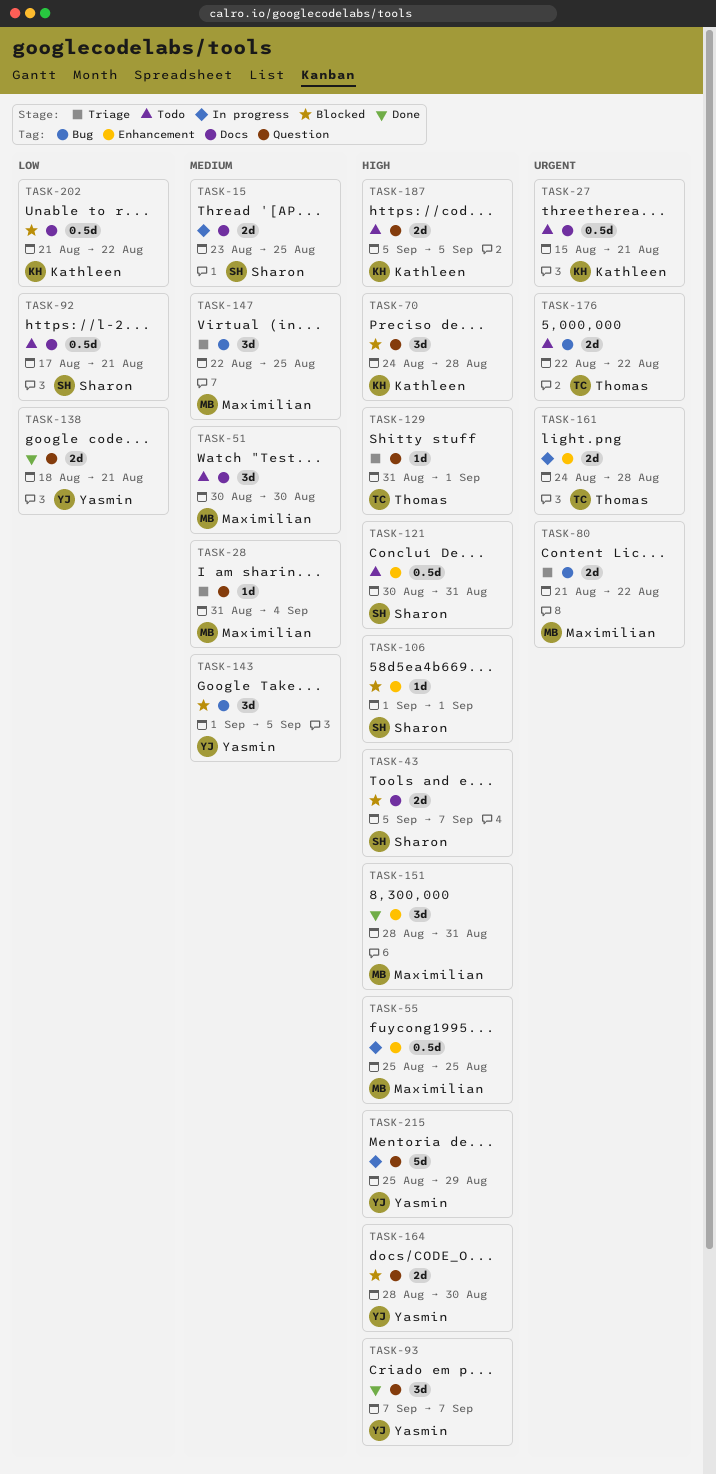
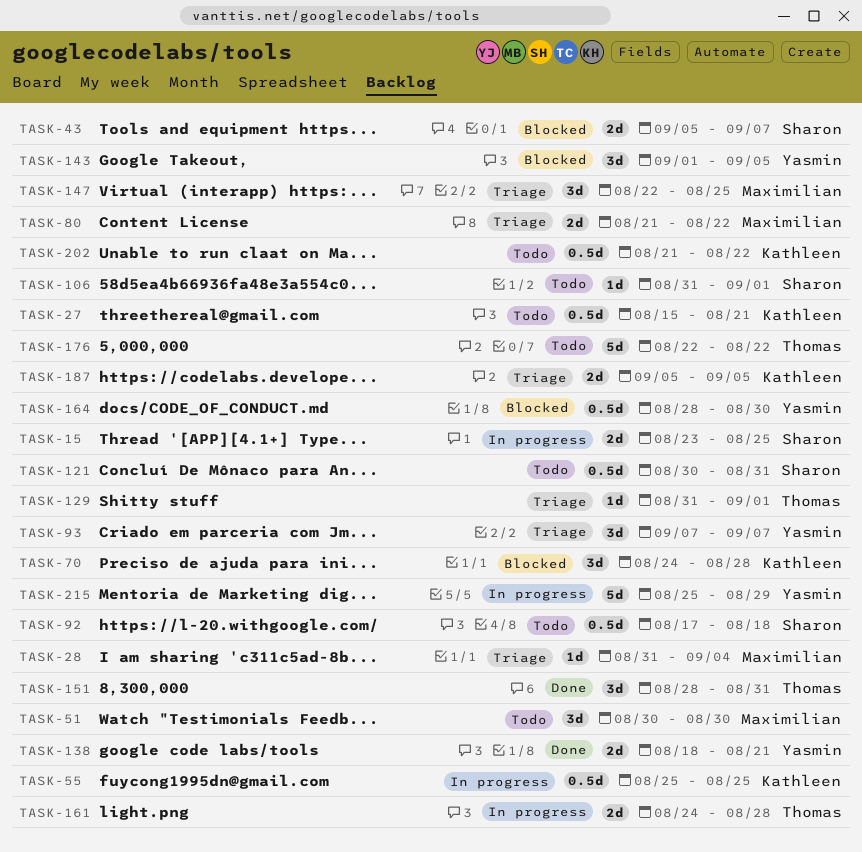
TASK-55, owner: Maximilian -> Kathleen
TASK-92, due: Aug 21 -> Aug 18
TASK-93, status: Done -> Triage
TASK-106, status: Blocked -> Todo
TASK-106, start: Sep 1 -> Aug 31
TASK-151, owner: Maximilian -> Thomas
TASK-164, estimate: 2d -> 0.5d
TASK-176, estimate: 2d -> 5d
TASK-187, status: Todo -> Triage
TASK-202, status: Blocked -> Todo

